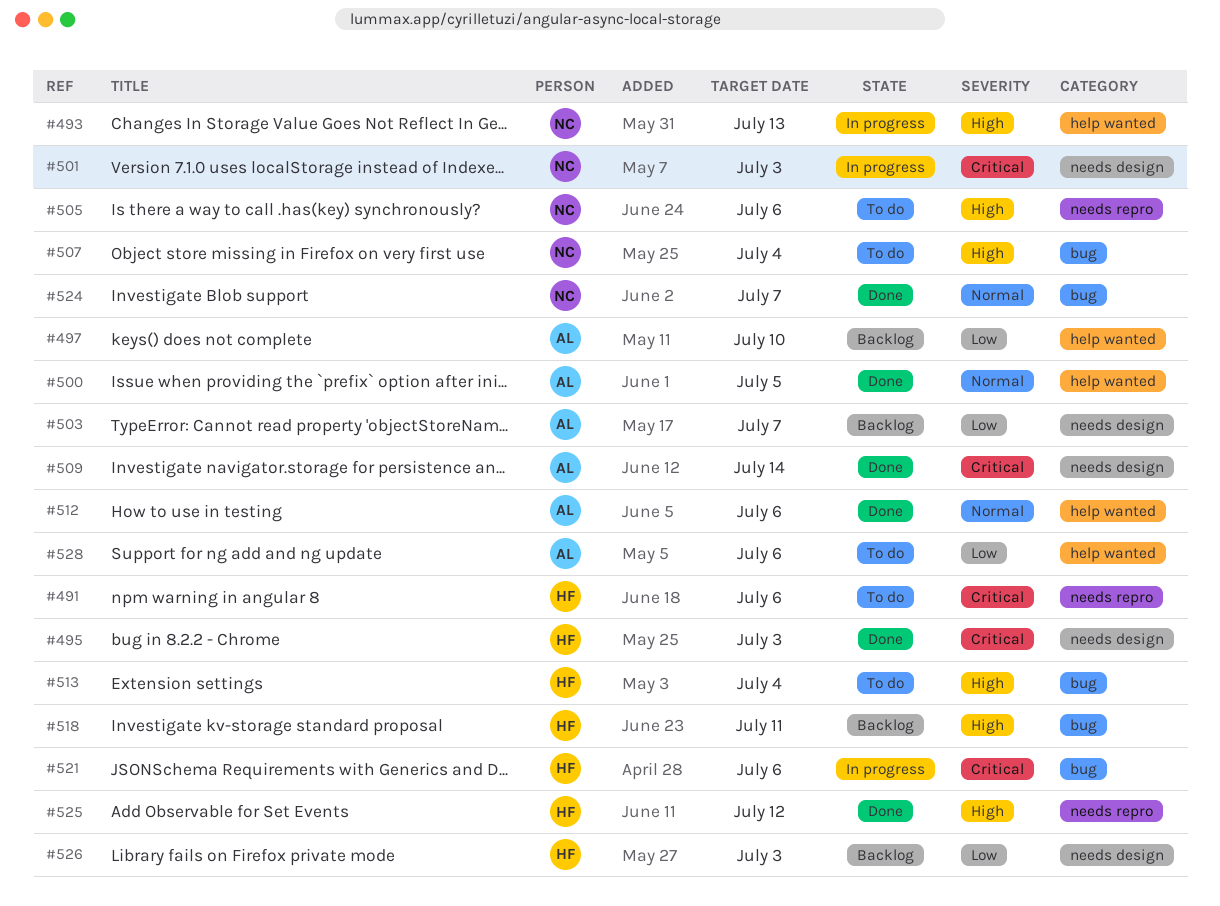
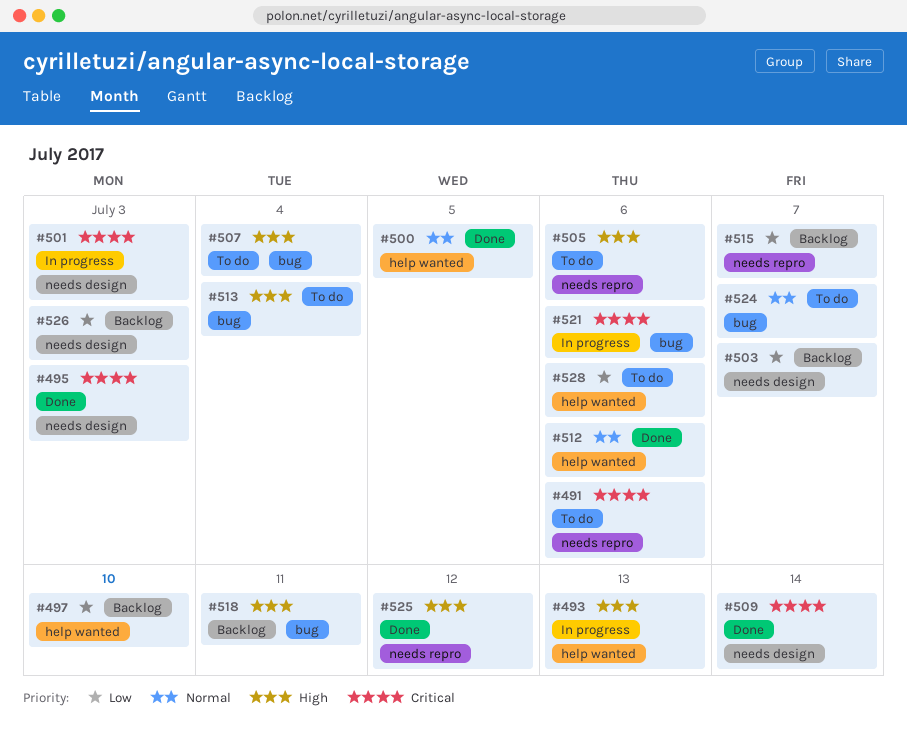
#515: none -> present
#524, status: Done -> To do

